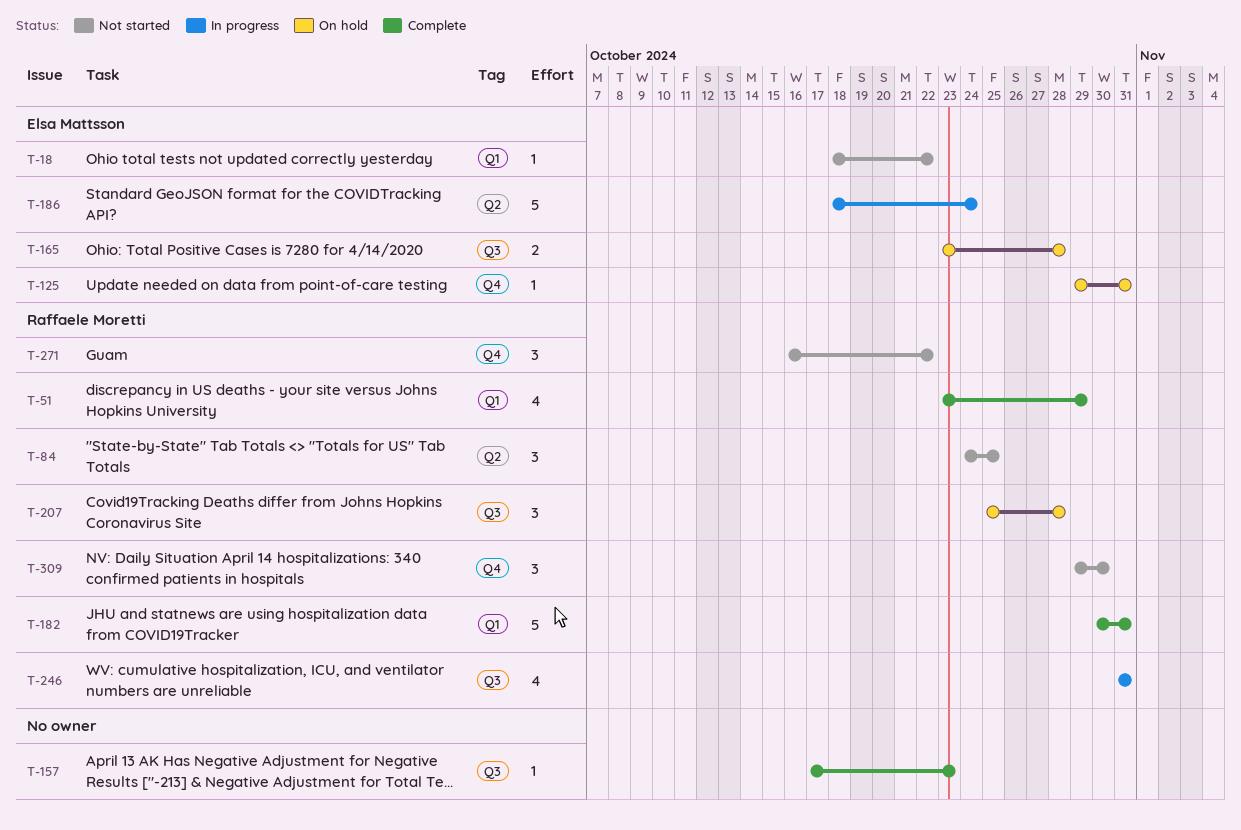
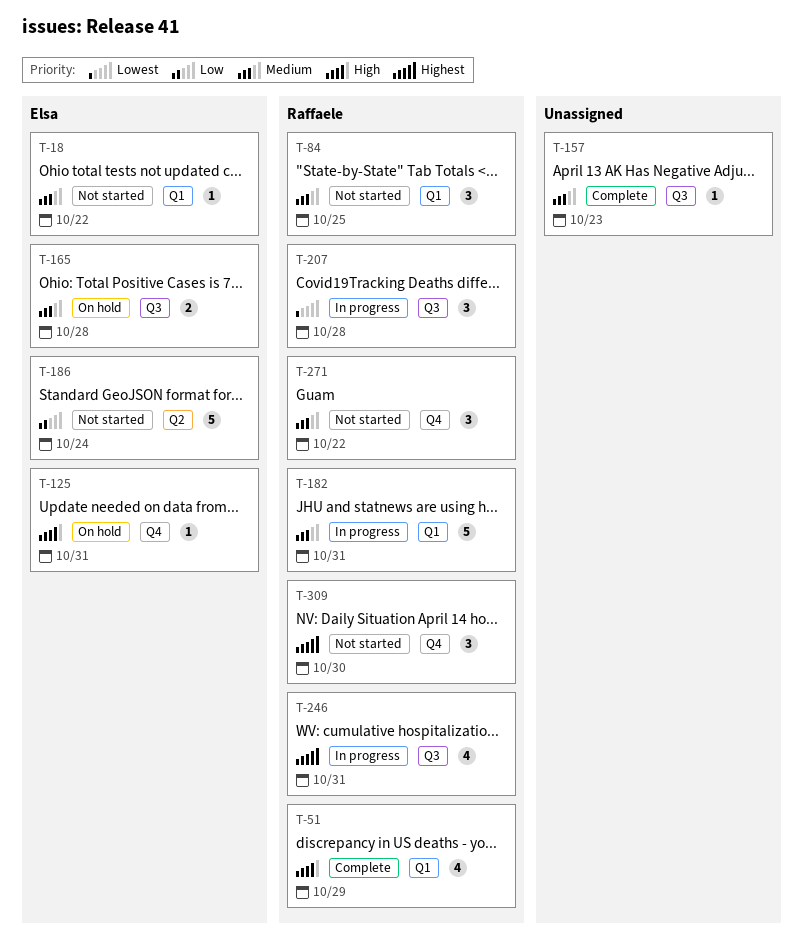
T-84, label: Q2 -> Q1
T-182, status: Complete -> In progress
T-186, status: In progress -> Not started
T-207, status: On hold -> In progress

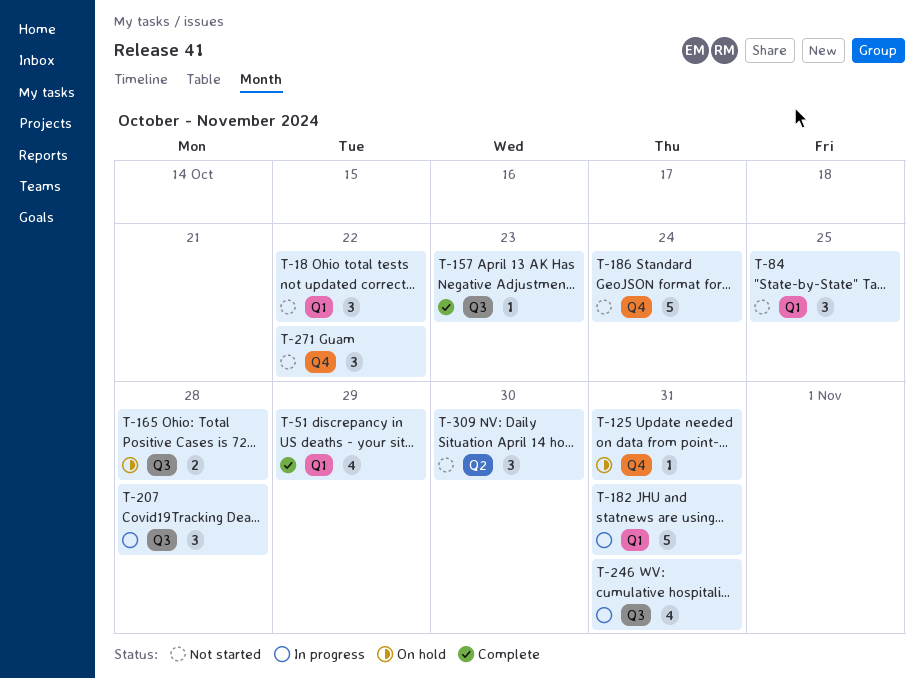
T-18, estimate: 1 -> 3
T-186, label: Q2 -> Q4
T-309, label: Q4 -> Q2

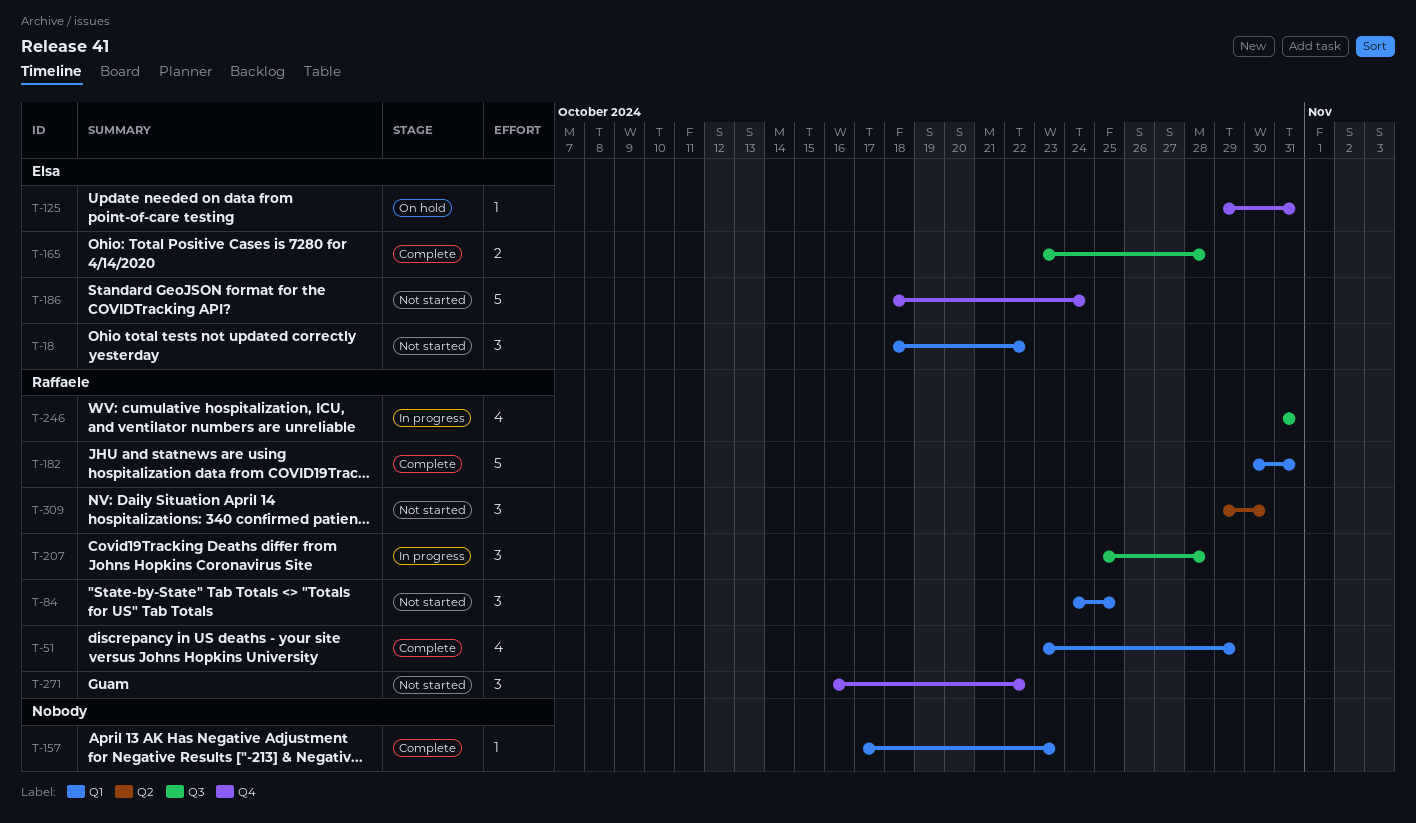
T-157, label: Q3 -> Q1
T-165, status: On hold -> Complete
T-182, status: In progress -> Complete

